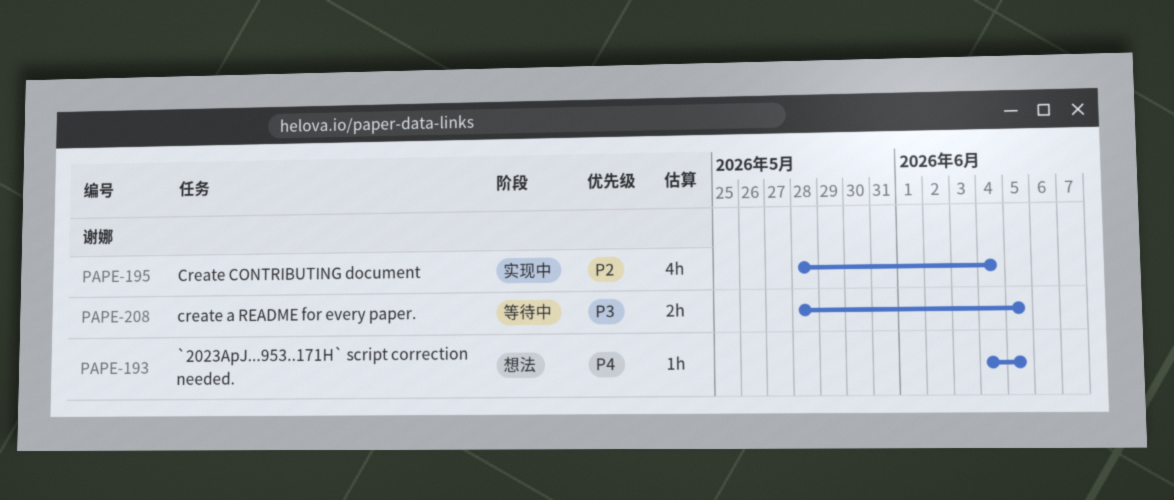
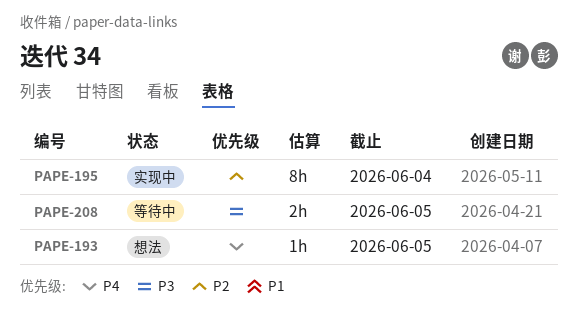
PAPE-195, estimate: 4h -> 8h

